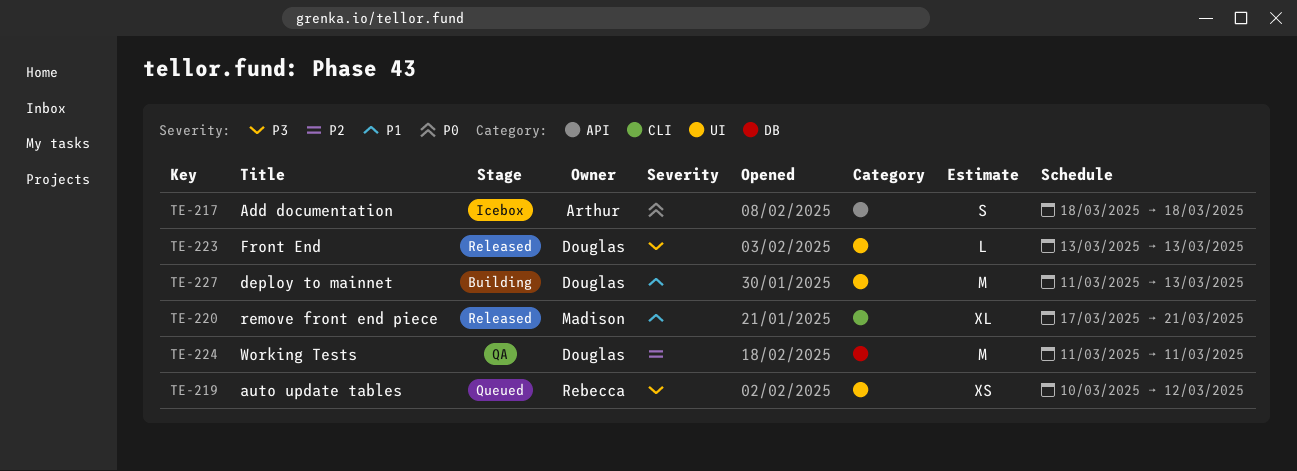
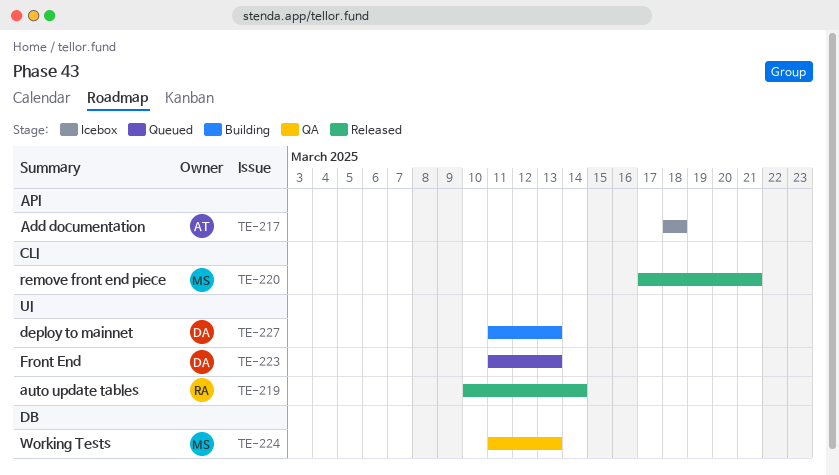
TE-219, status: Queued -> Released
TE-219, due: Mar 12 -> Mar 14
TE-223, status: Released -> Queued
TE-223, start: Mar 13 -> Mar 11
TE-224, owner: Douglas -> Madison
TE-224, due: Mar 11 -> Mar 13

